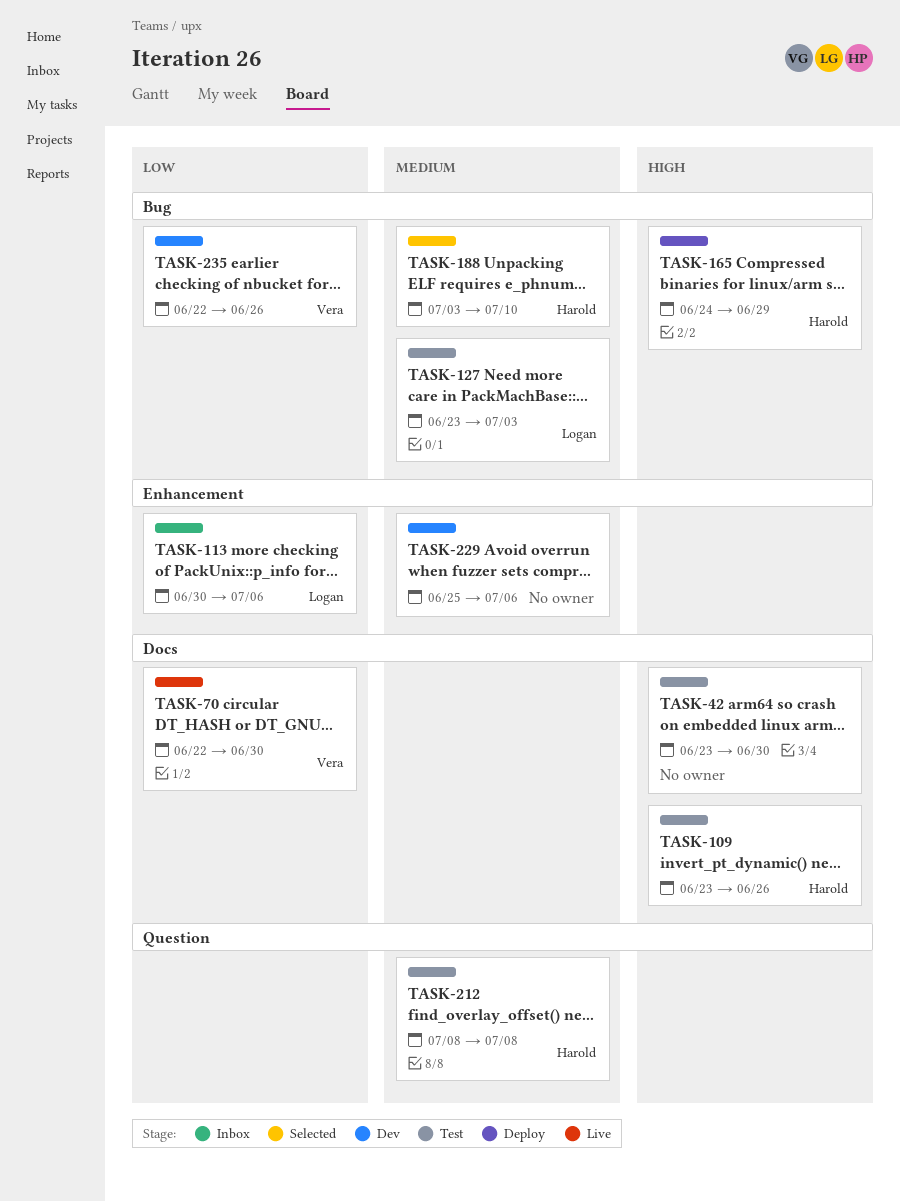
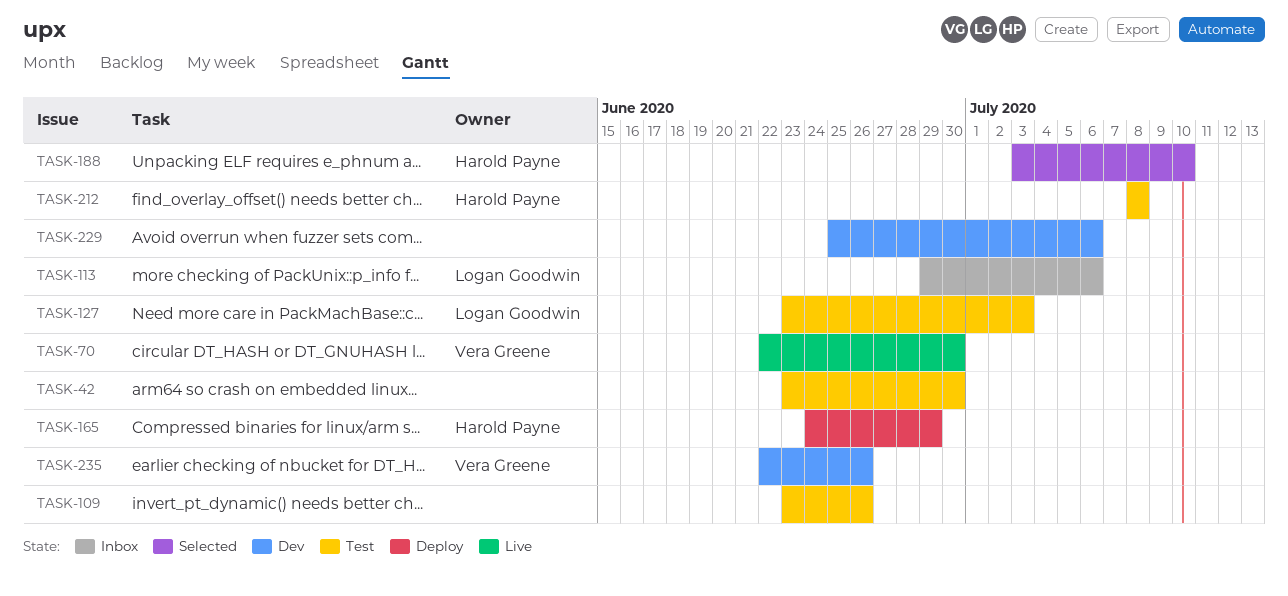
TASK-109, owner: Harold Payne -> none
TASK-113, start: Jun 30 -> Jun 29

